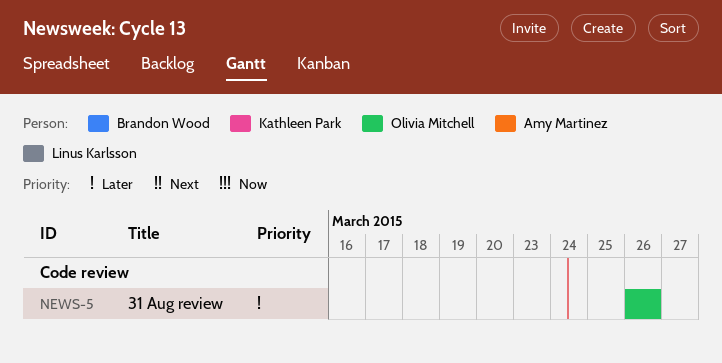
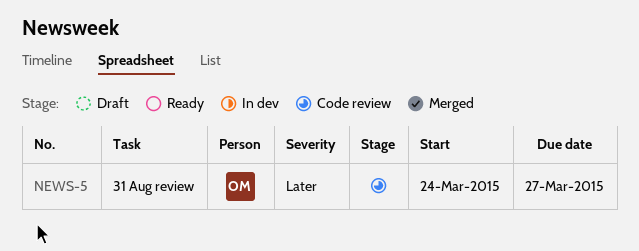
NEWS-5, start: Mar 26 -> Mar 24
NEWS-5, due: Mar 26 -> Mar 27

